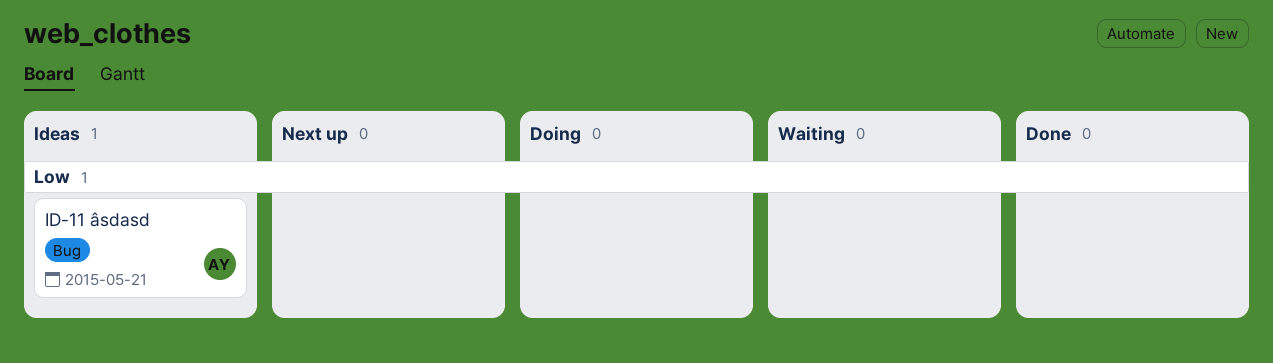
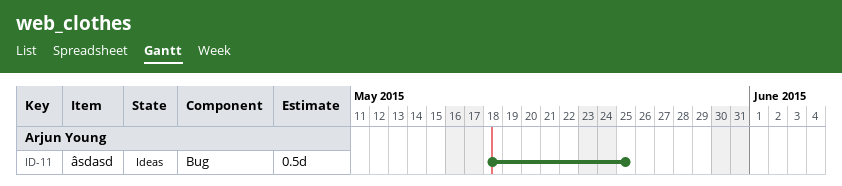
ID-11, due: May 21 -> May 25

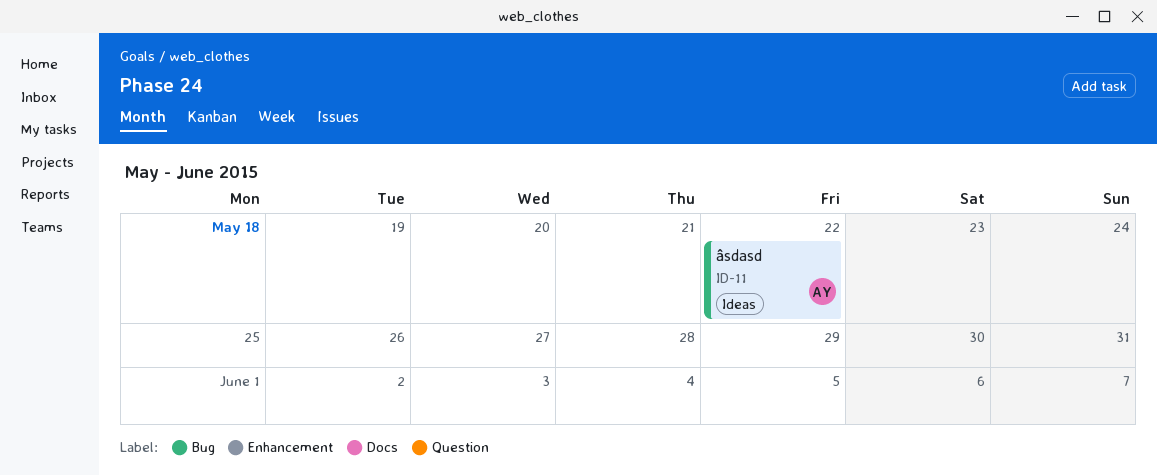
ID-11, due: May 25 -> May 22

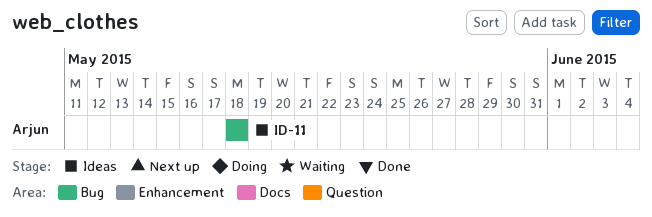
ID-11, due: May 22 -> May 18

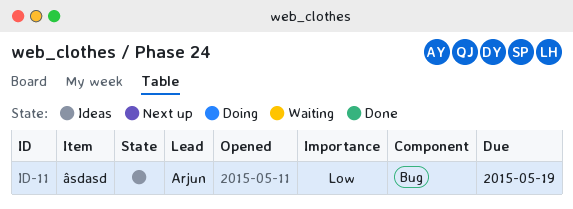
ID-11, due: May 18 -> May 19

